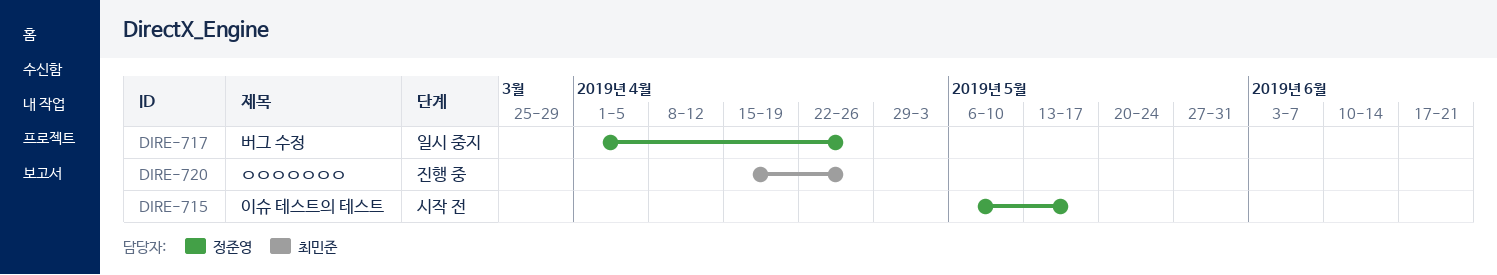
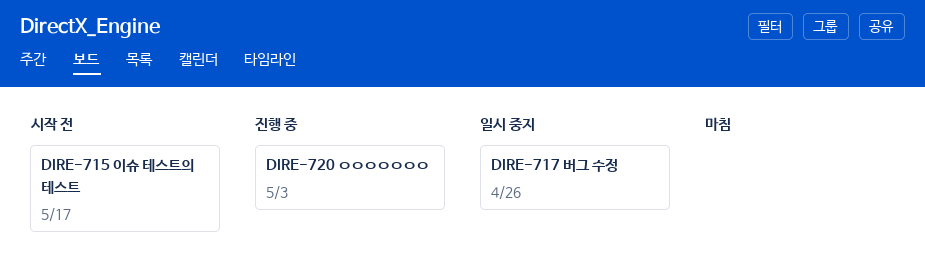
DIRE-720, due: Apr 26 -> May 3

